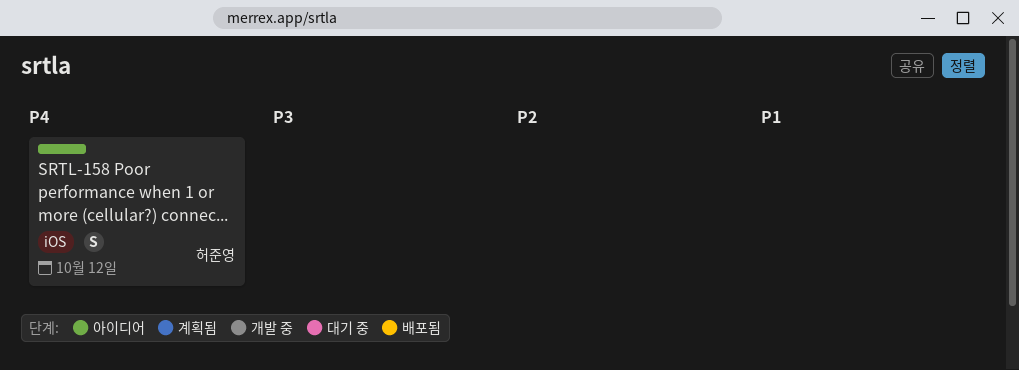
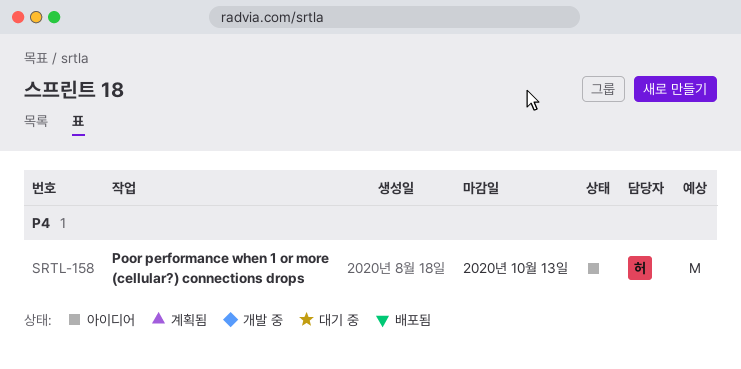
SRTL-158, estimate: S -> M
SRTL-158, due: Oct 12 -> Oct 13

